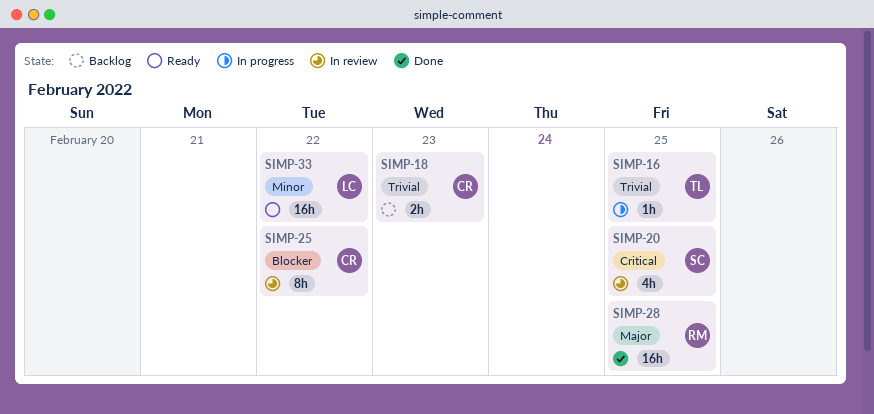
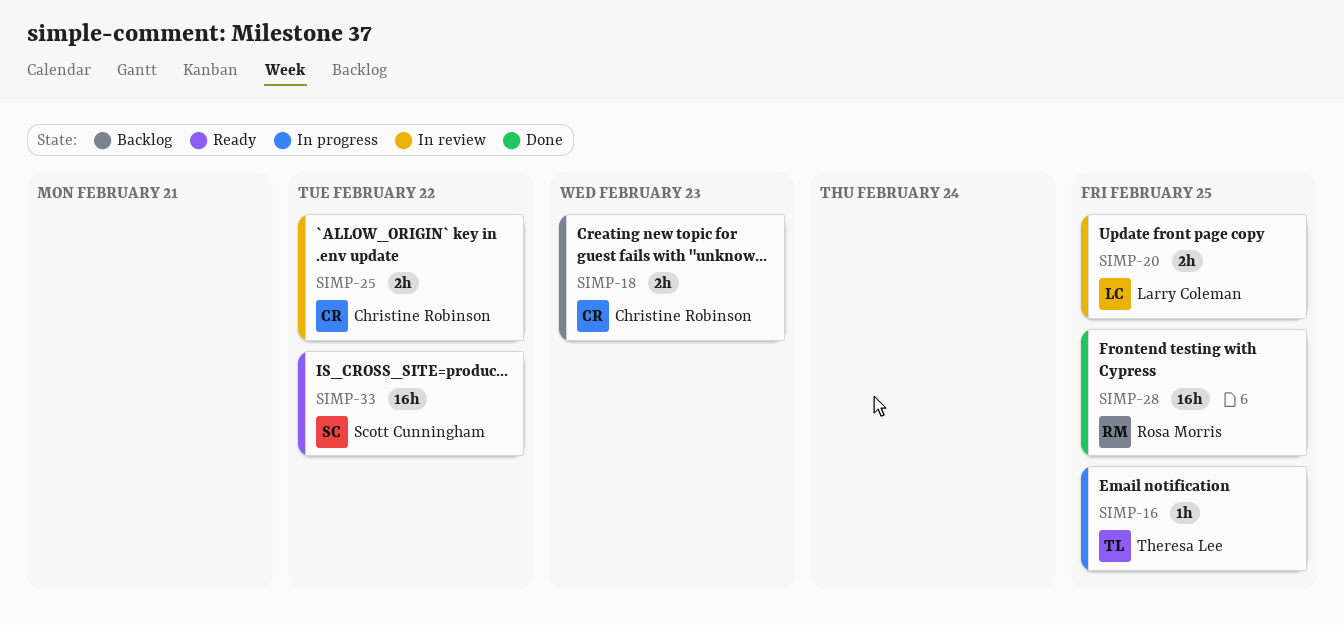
SIMP-20, owner: Scott Cunningham -> Larry Coleman
SIMP-20, estimate: 4h -> 2h
SIMP-25, estimate: 8h -> 2h
SIMP-33, owner: Larry Coleman -> Scott Cunningham

